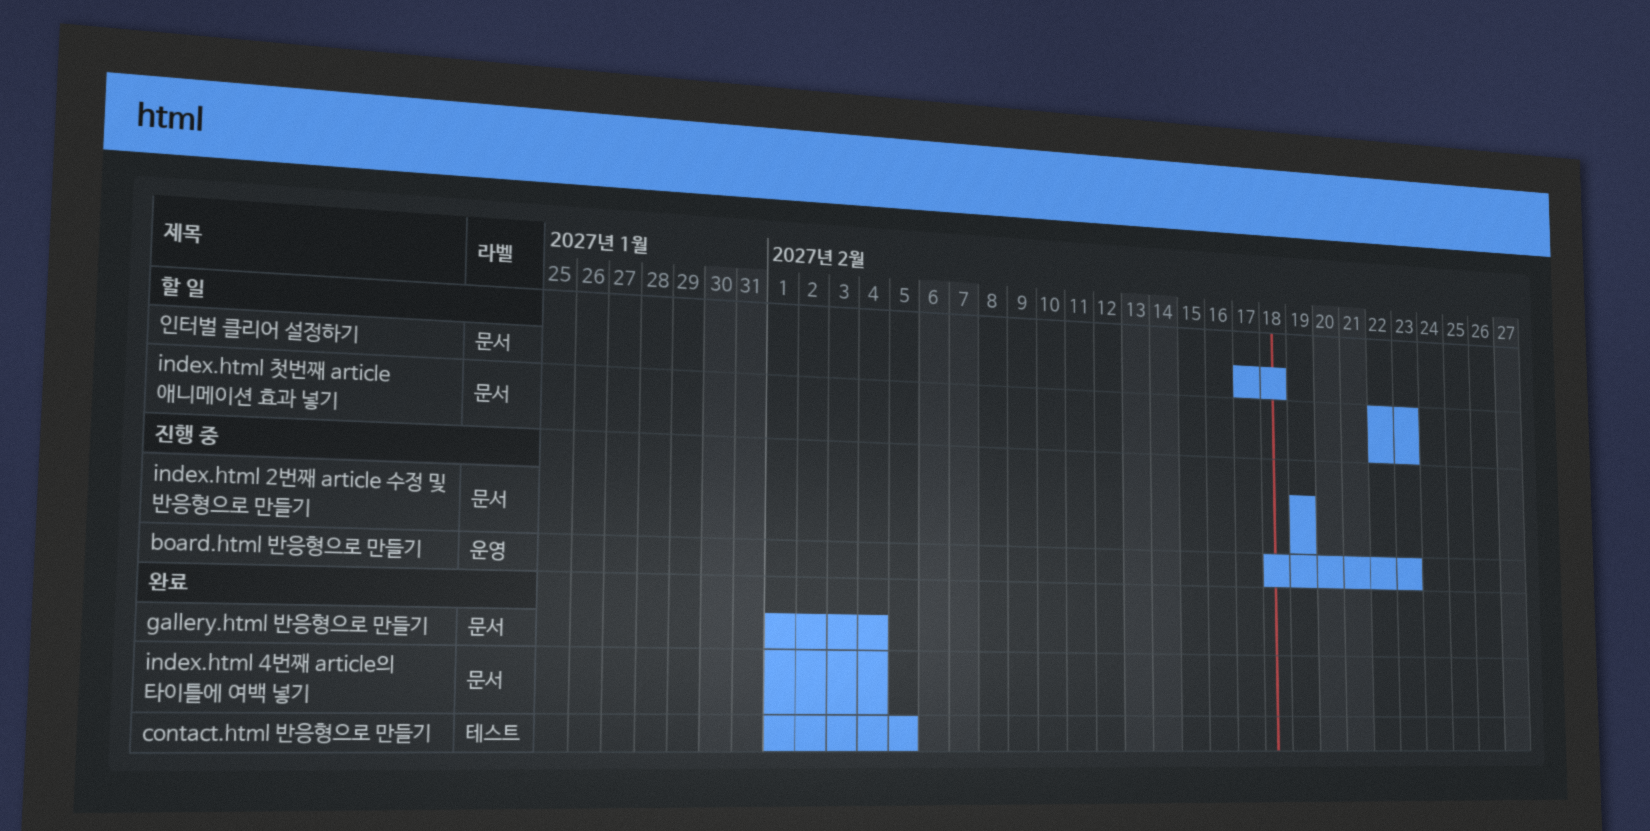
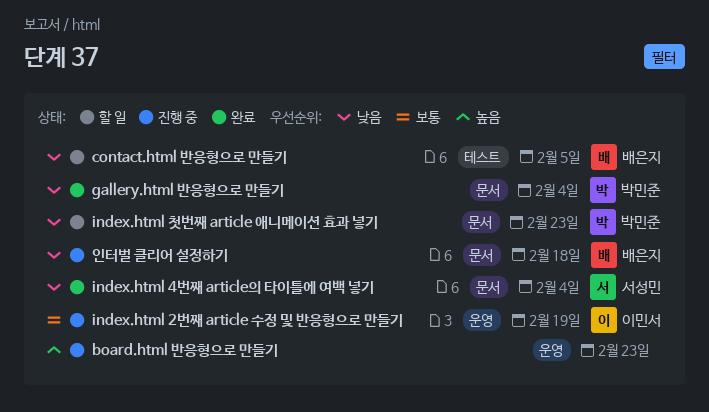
contact.html 반응형으로 만들기, status: 완료 -> 할 일
index.html 2번째 article 수정 및 반응형으로 만들기, label: 문서 -> 운영
인터벌 클리어 설정하기, status: 할 일 -> 진행 중

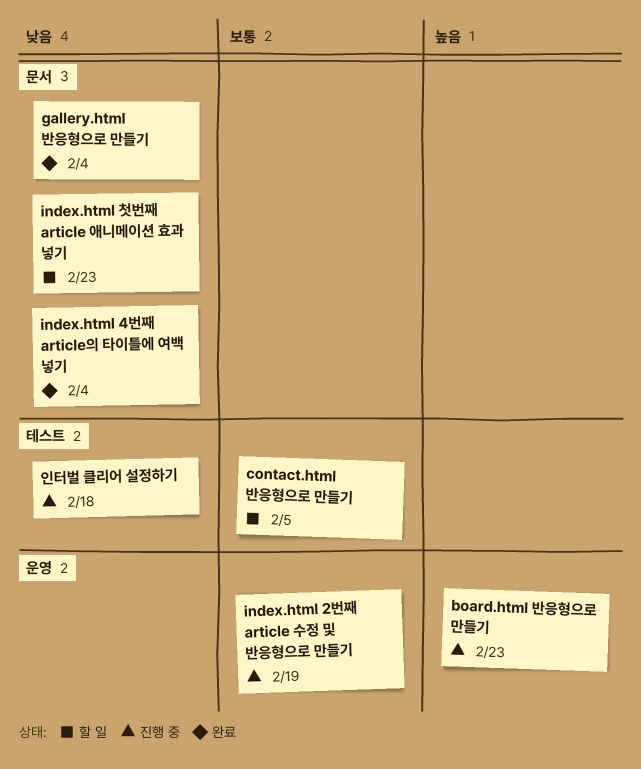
contact.html 반응형으로 만들기, priority: 낮음 -> 보통
인터벌 클리어 설정하기, label: 문서 -> 테스트

